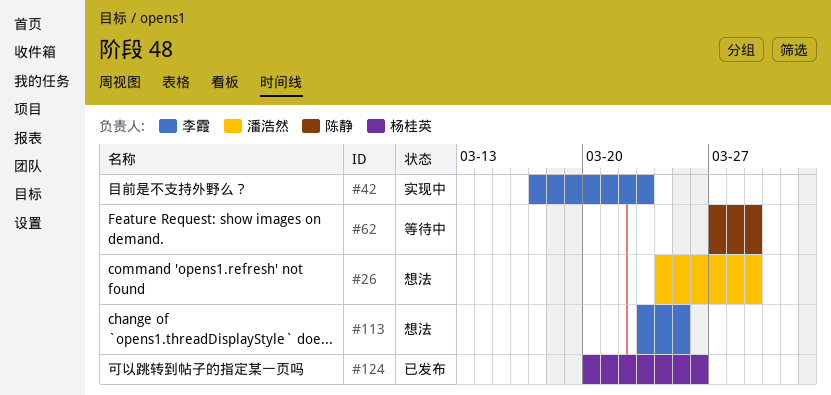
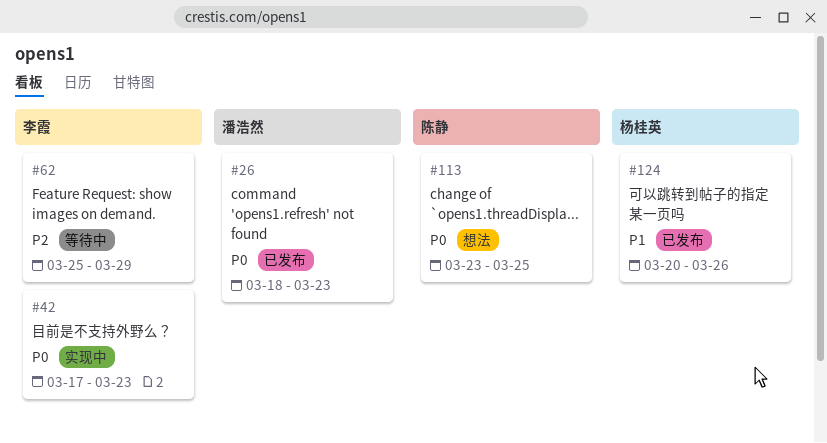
#26, status: 想法 -> 已发布
#26, start: Mar 24 -> Mar 18
#26, due: Mar 29 -> Mar 23
#62, owner: 陈静 -> 李霞
#62, start: Mar 27 -> Mar 25
#113, owner: 李霞 -> 陈静

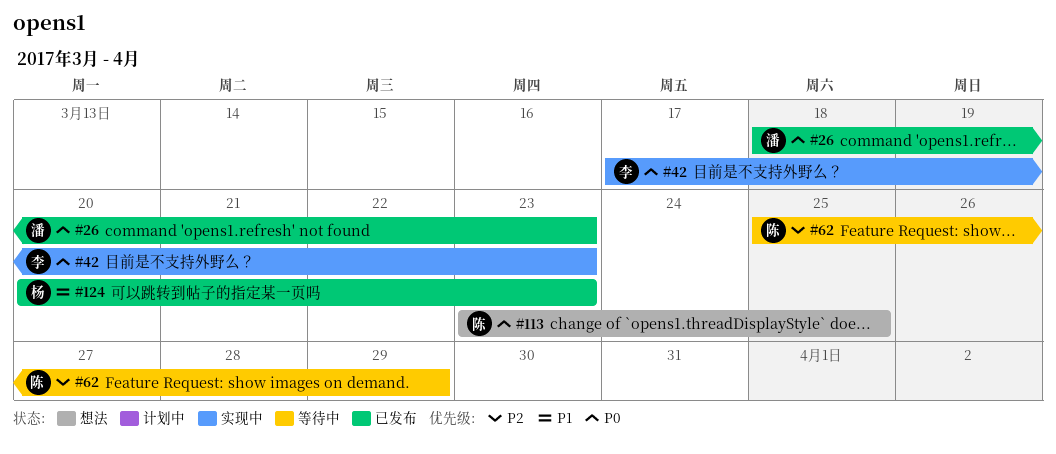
#62, owner: 李霞 -> 陈静
#124, due: Mar 26 -> Mar 23

